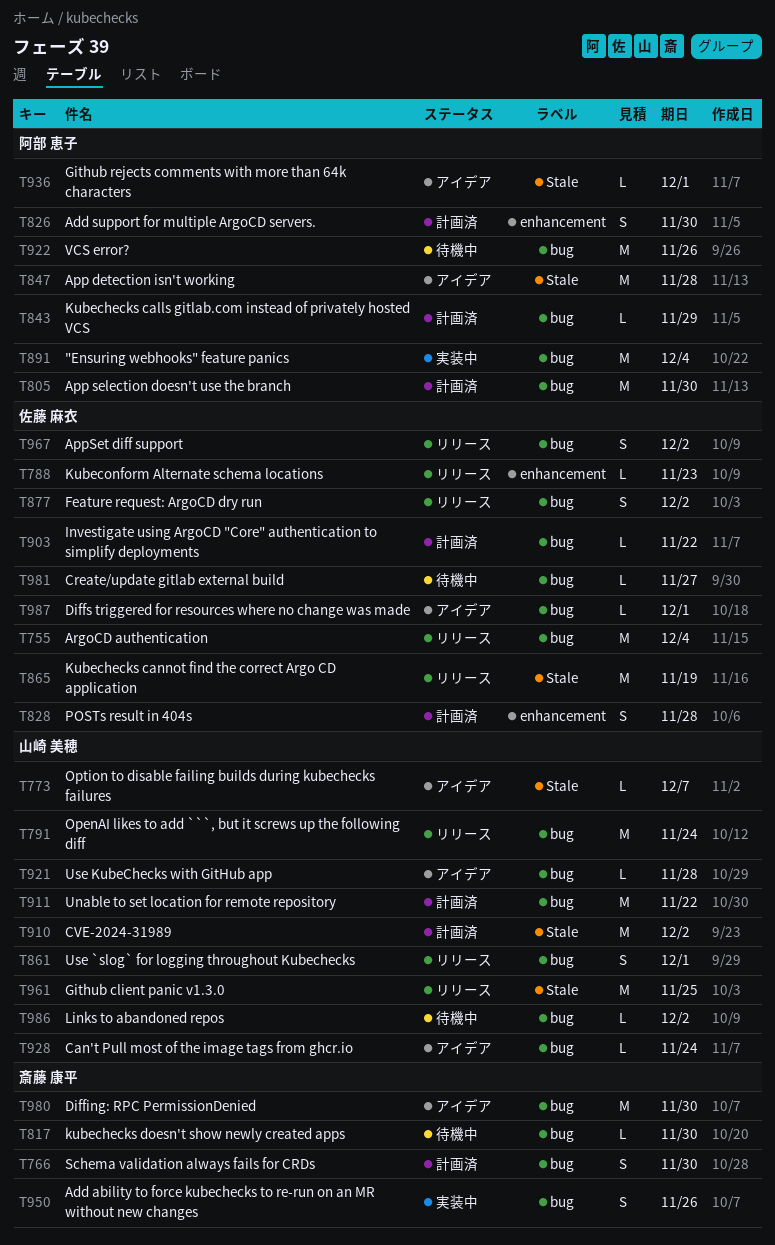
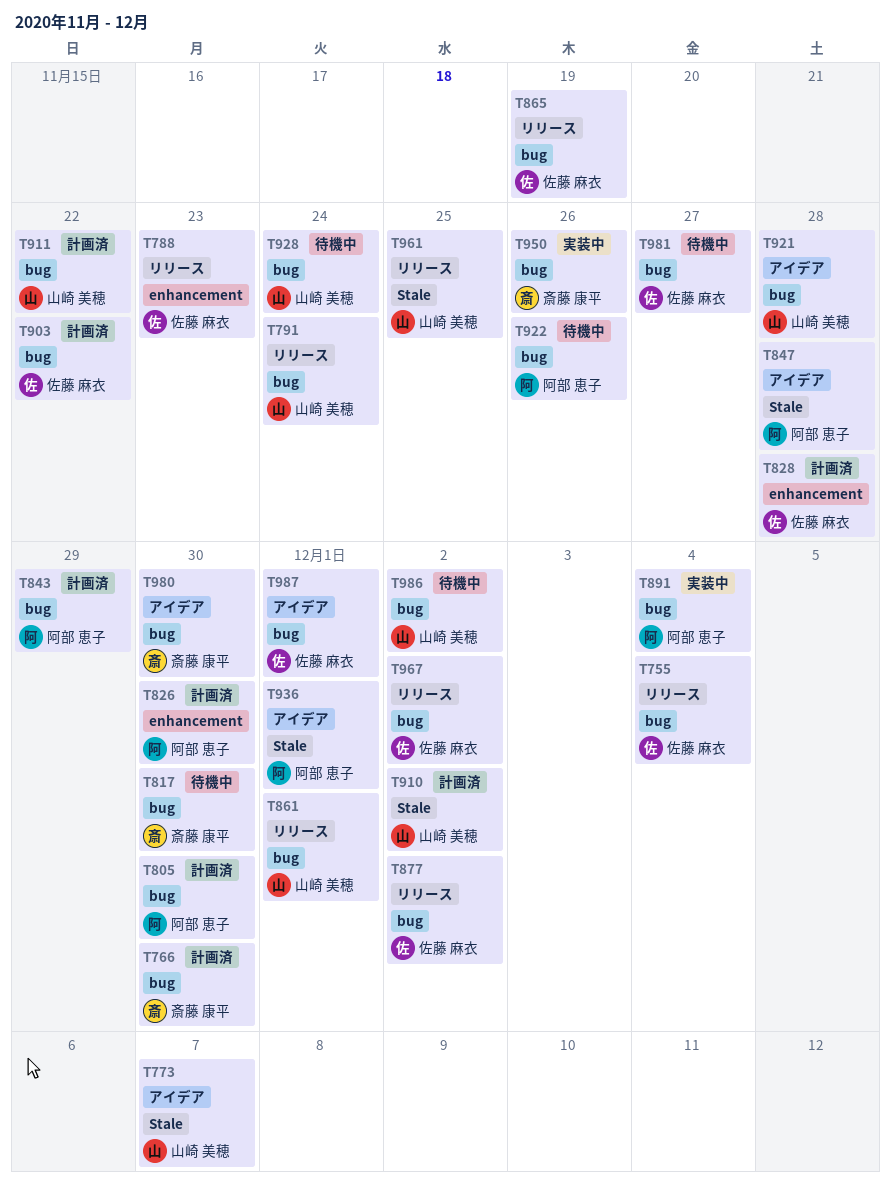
T865, label: Stale -> bug
T928, status: アイデア -> 待機中

